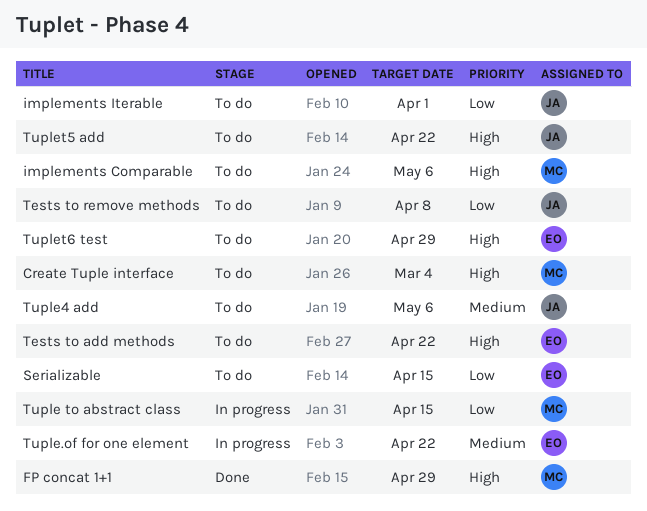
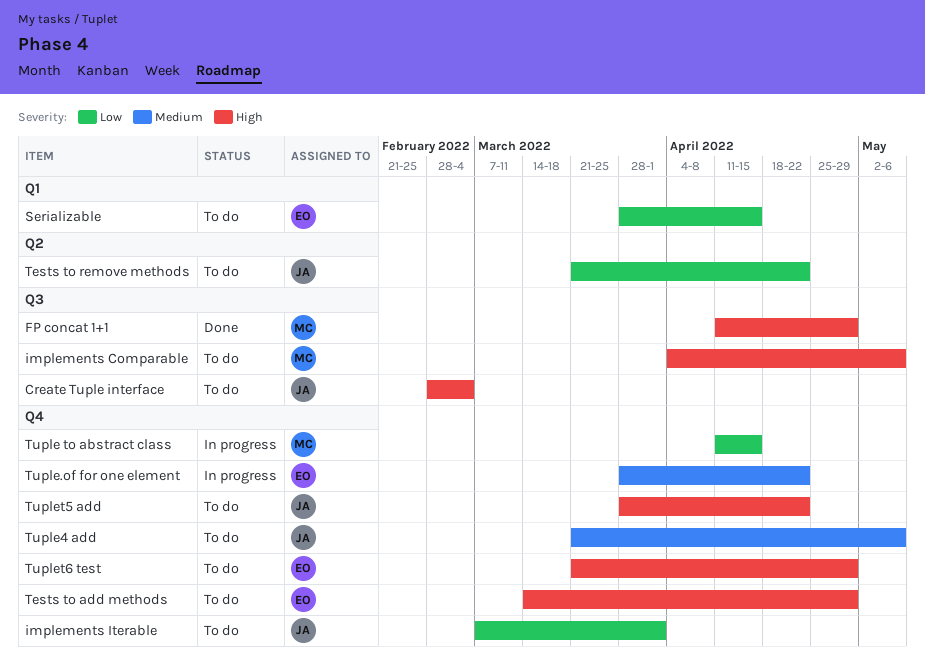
Create Tuple interface, owner: MC -> JA
Tests to add methods, due: Apr 22 -> Apr 29
Tests to remove methods, due: Apr 8 -> Apr 22

